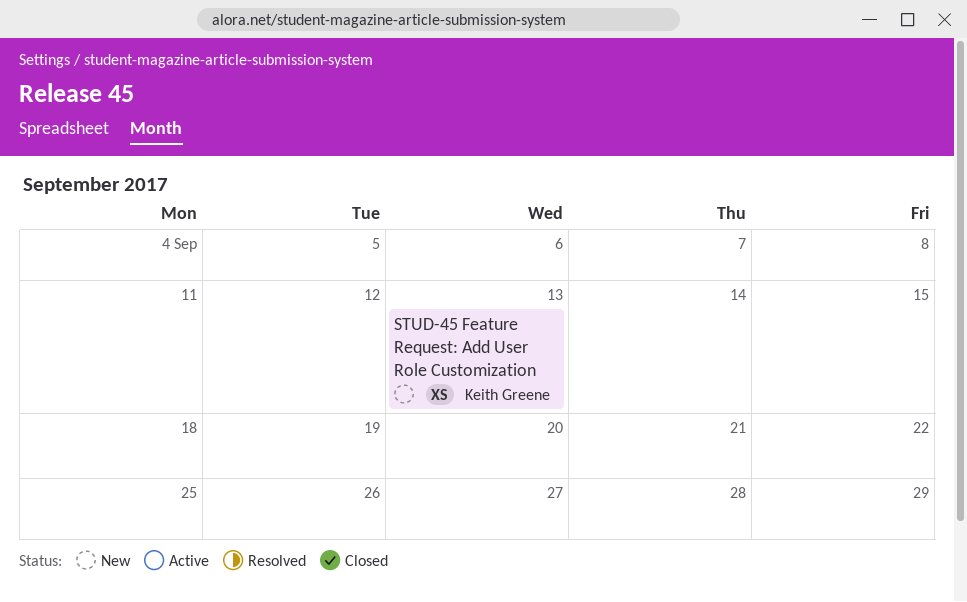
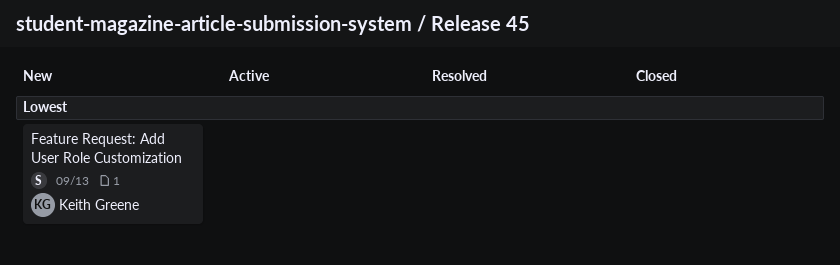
Feature Request: Add User Role Customization, estimate: XS -> S

